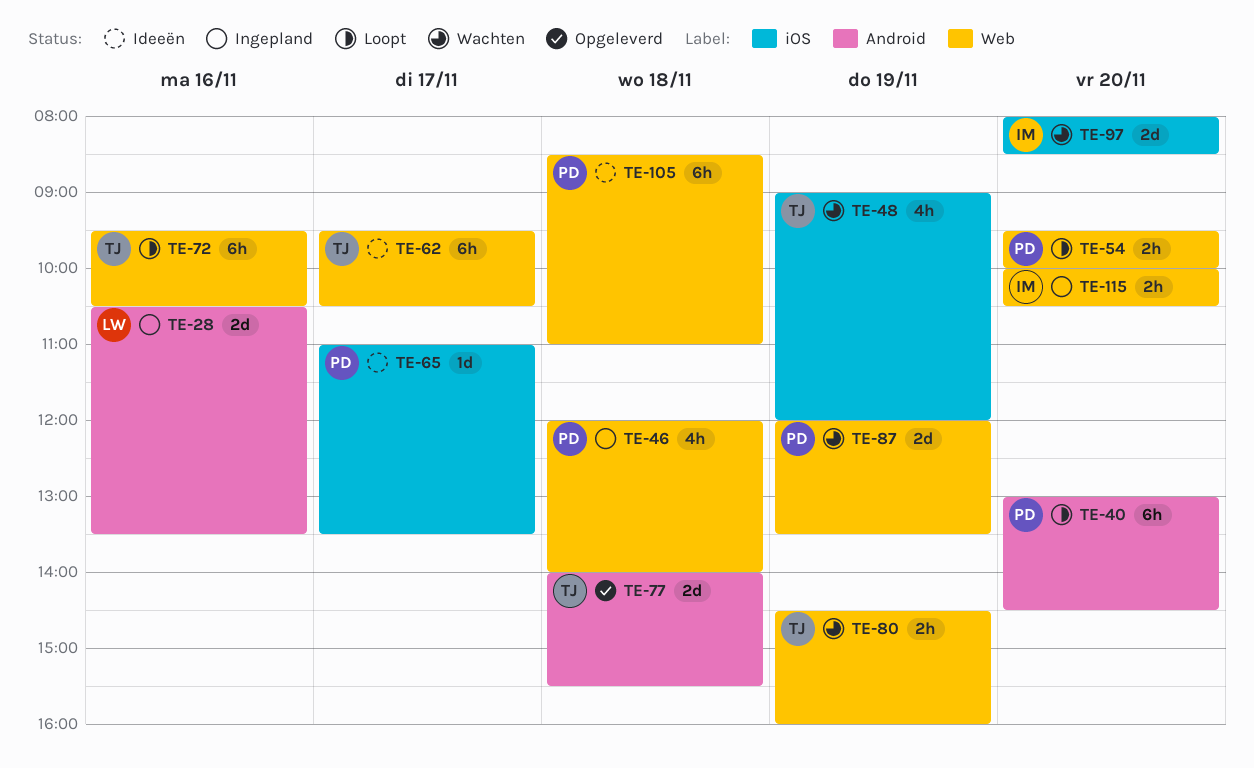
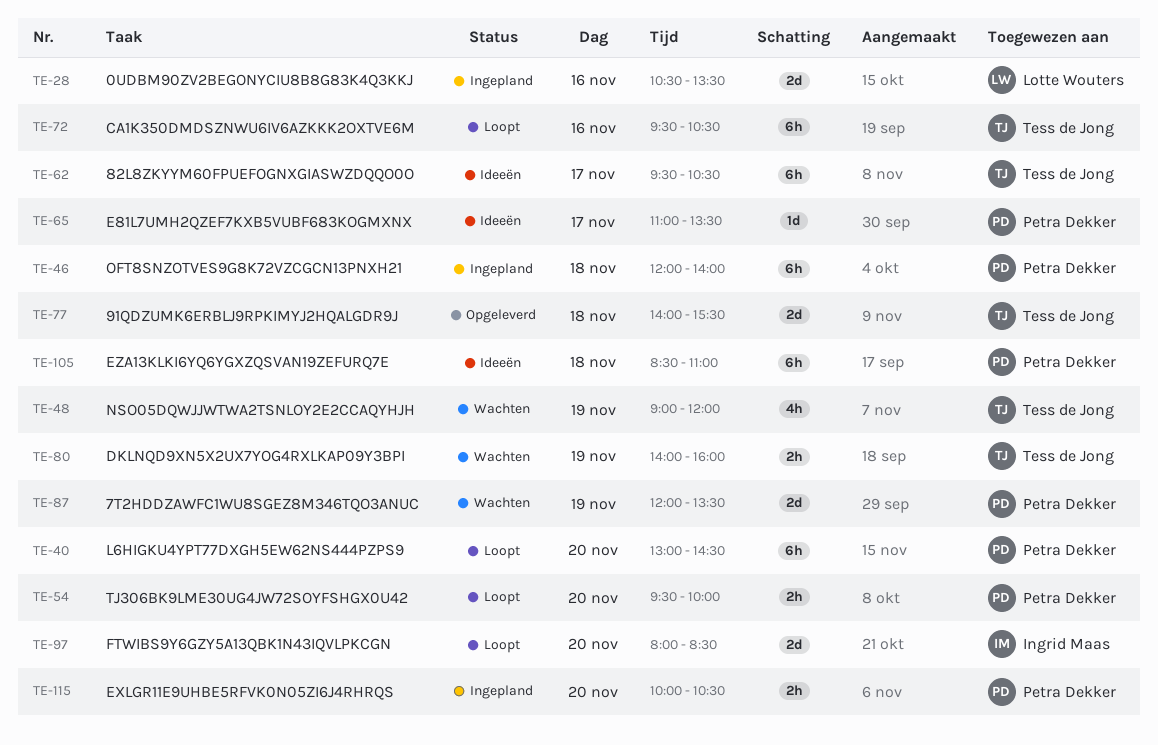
TE-46, estimate: 4h -> 6h
TE-80, begins: 14:30 -> 14:00
TE-97, status: Wachten -> Loopt
TE-115, owner: Ingrid Maas -> Petra Dekker

